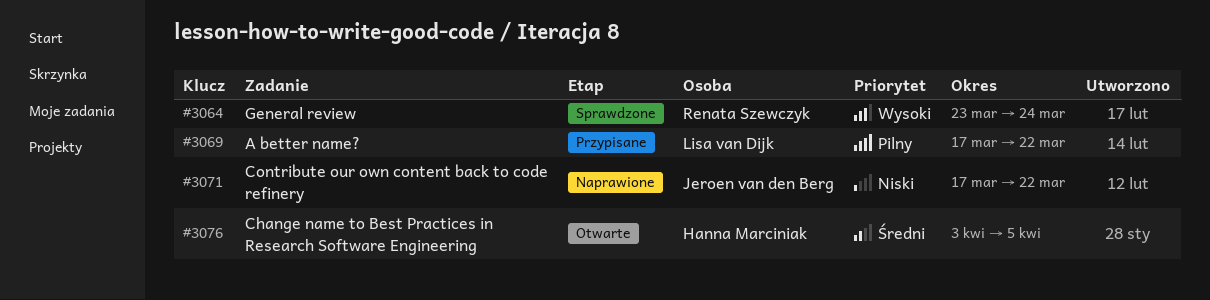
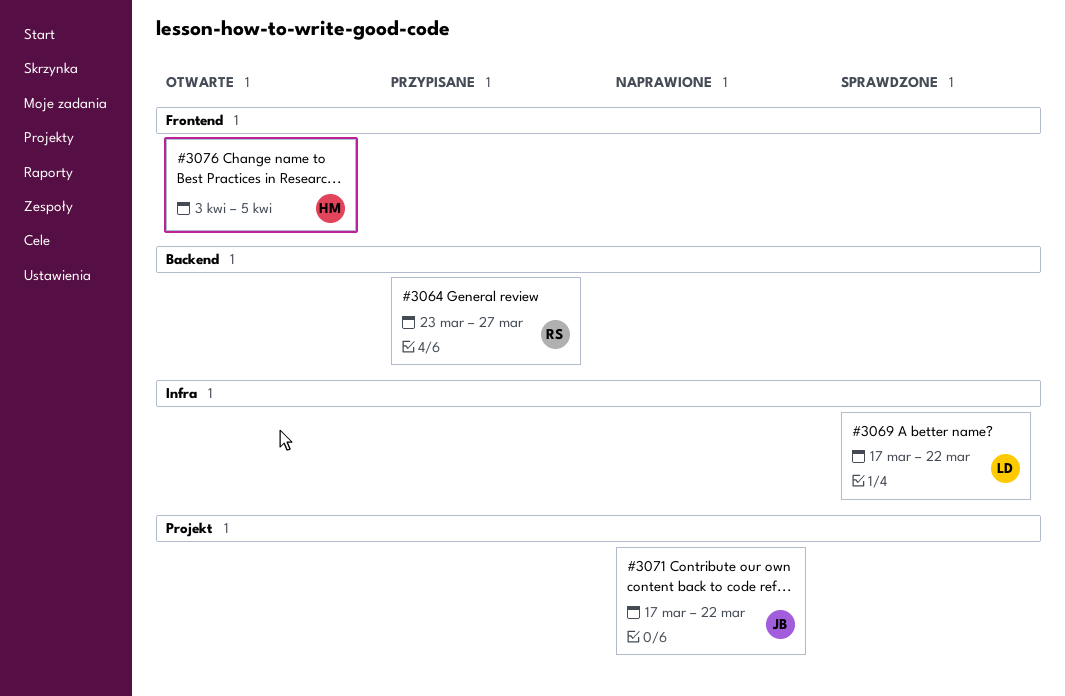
#3064, status: Sprawdzone -> Przypisane
#3064, due: Mar 24 -> Mar 27
#3069, status: Przypisane -> Sprawdzone

